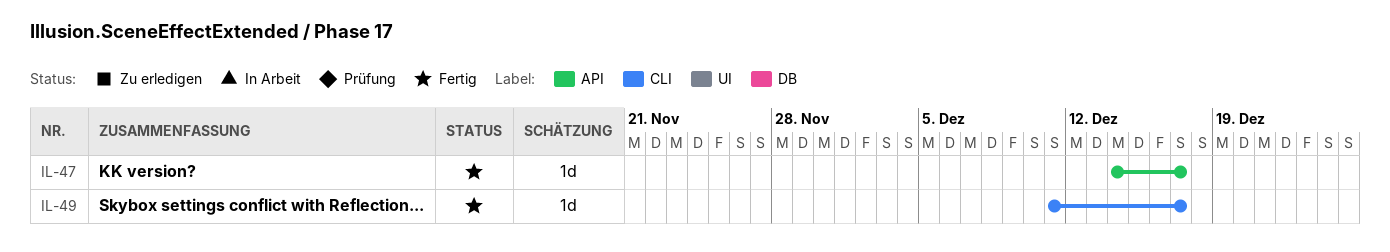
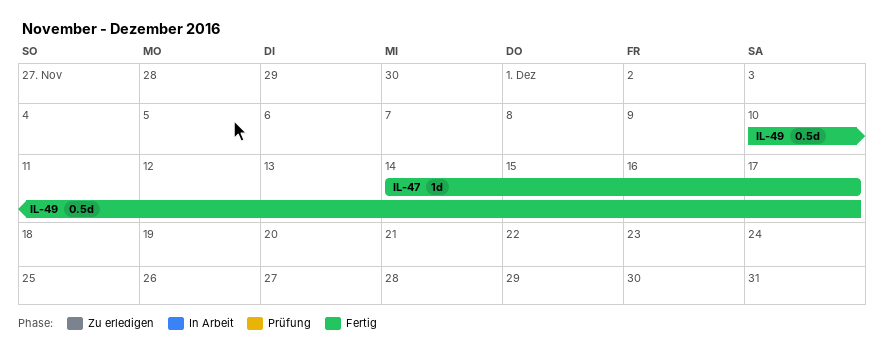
IL-49, estimate: 1d -> 0.5d
IL-49, start: Dec 11 -> Dec 10

